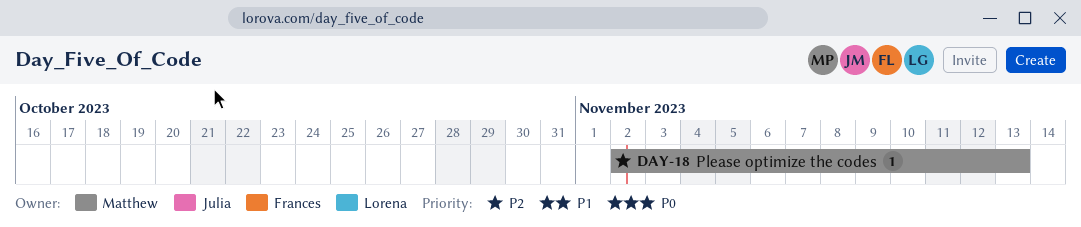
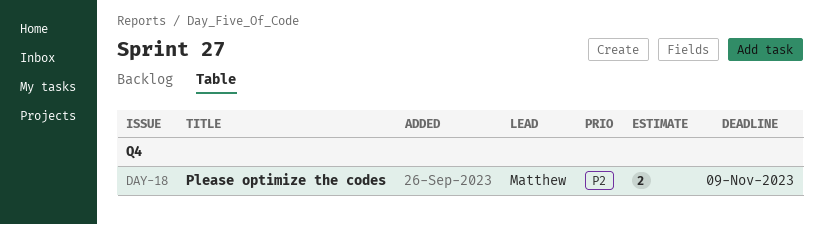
DAY-18, estimate: 1 -> 2
DAY-18, due: Nov 13 -> Nov 9

